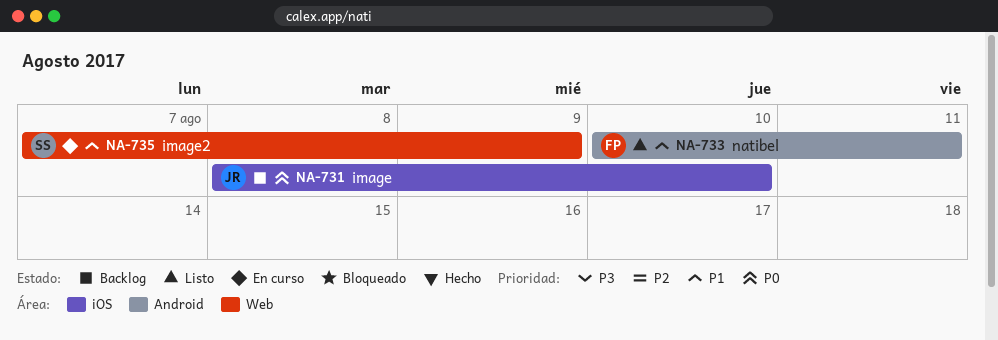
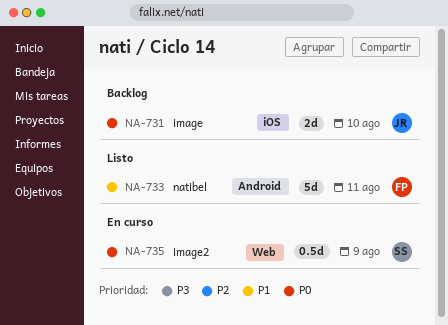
NA-735, priority: P1 -> P0

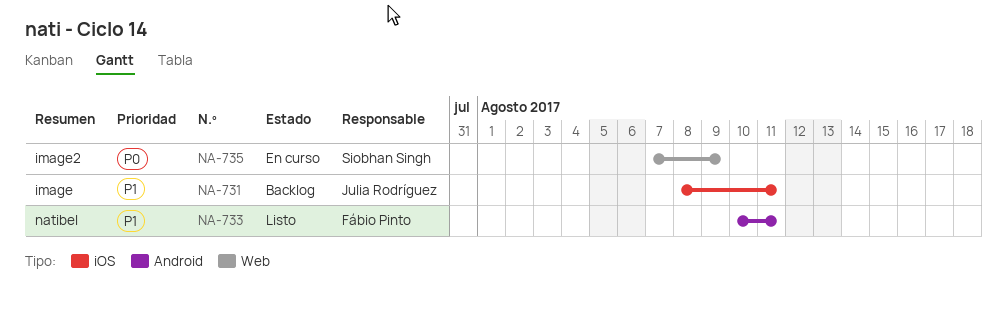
NA-731, priority: P0 -> P1
NA-731, due: Aug 10 -> Aug 11

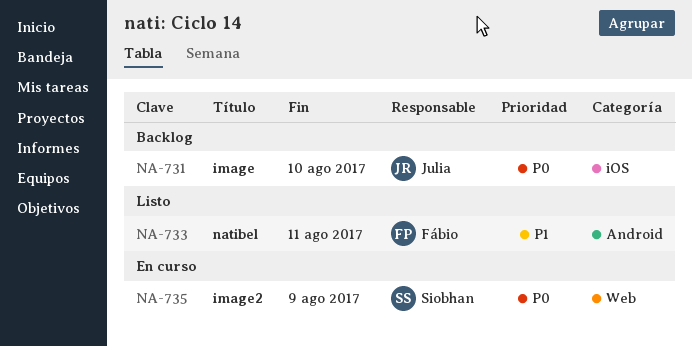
NA-731, priority: P1 -> P0
NA-731, due: Aug 11 -> Aug 10

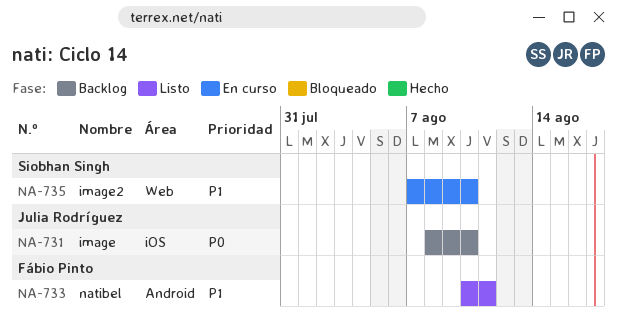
NA-735, priority: P0 -> P1
NA-735, due: Aug 9 -> Aug 10

